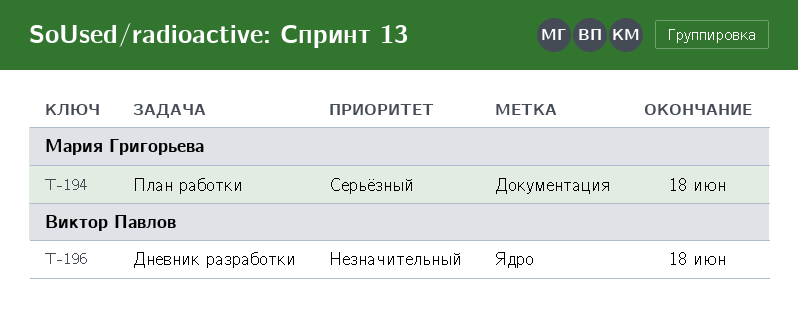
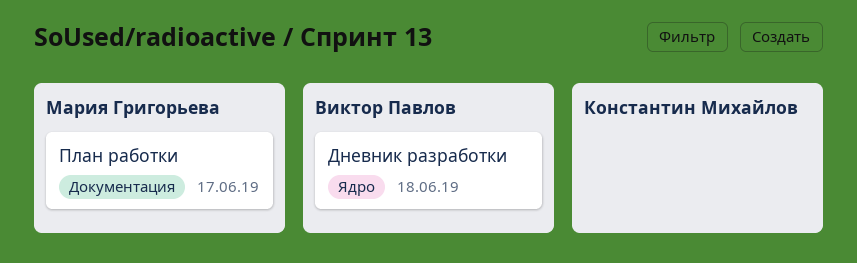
План работки, due: Jun 18 -> Jun 17

